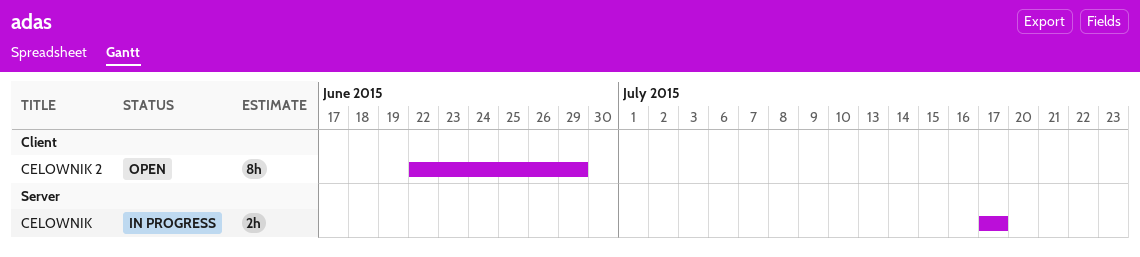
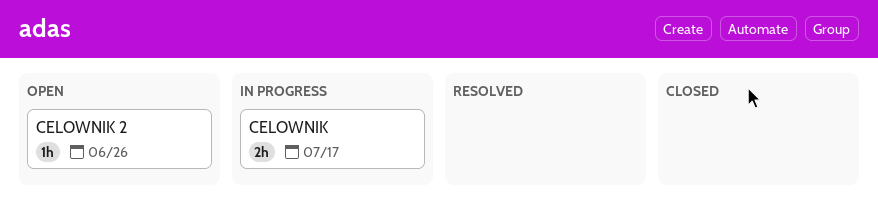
CELOWNIK 2, estimate: 8h -> 1h
CELOWNIK 2, due: Jun 29 -> Jun 26

